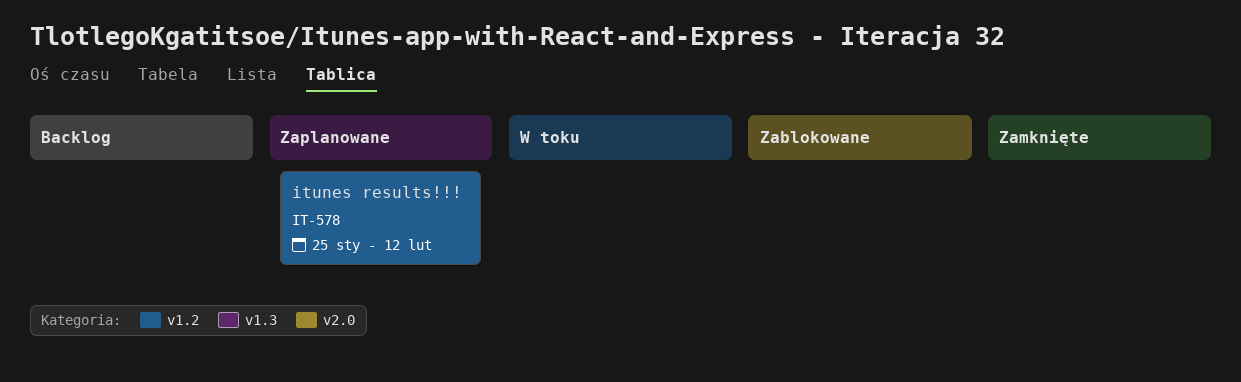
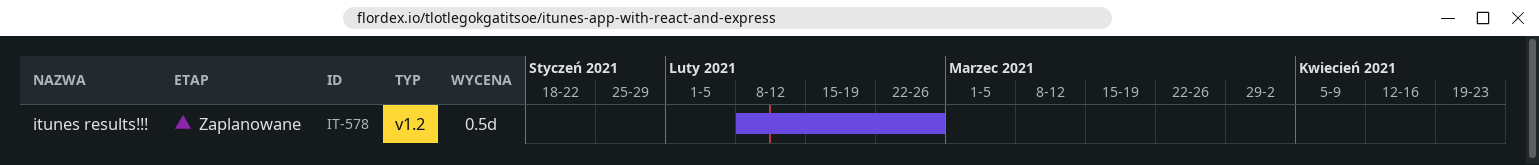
IT-578, start: Jan 25 -> Feb 8
IT-578, due: Feb 12 -> Feb 26

